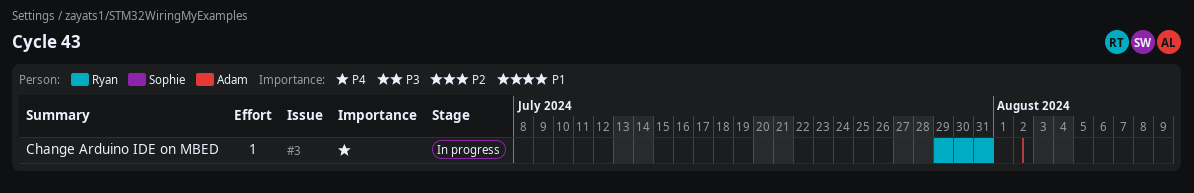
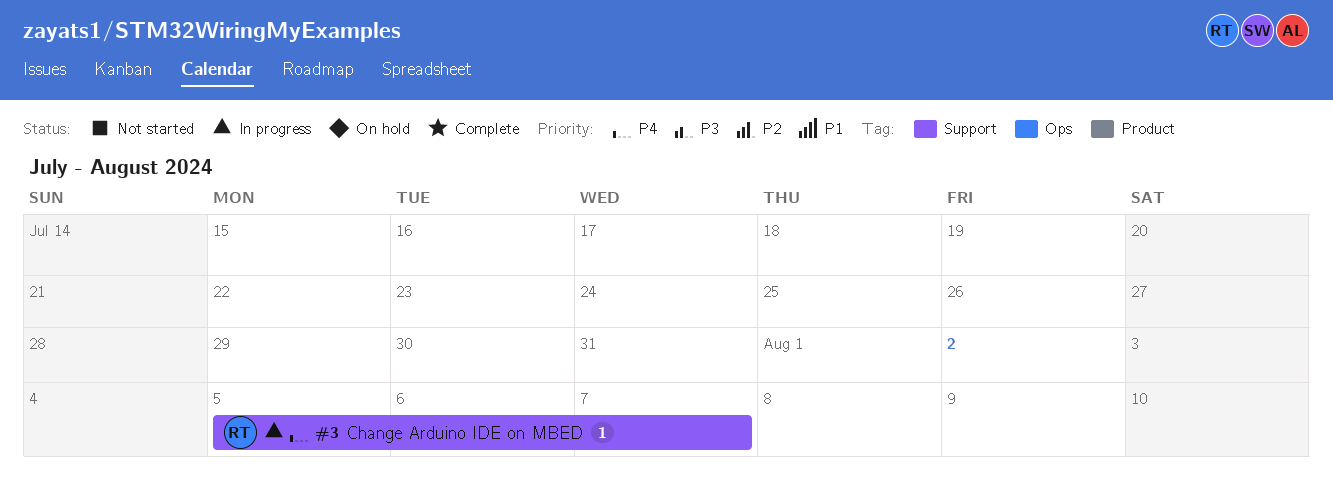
#3, start: Jul 29 -> Aug 5
#3, due: Jul 31 -> Aug 7

